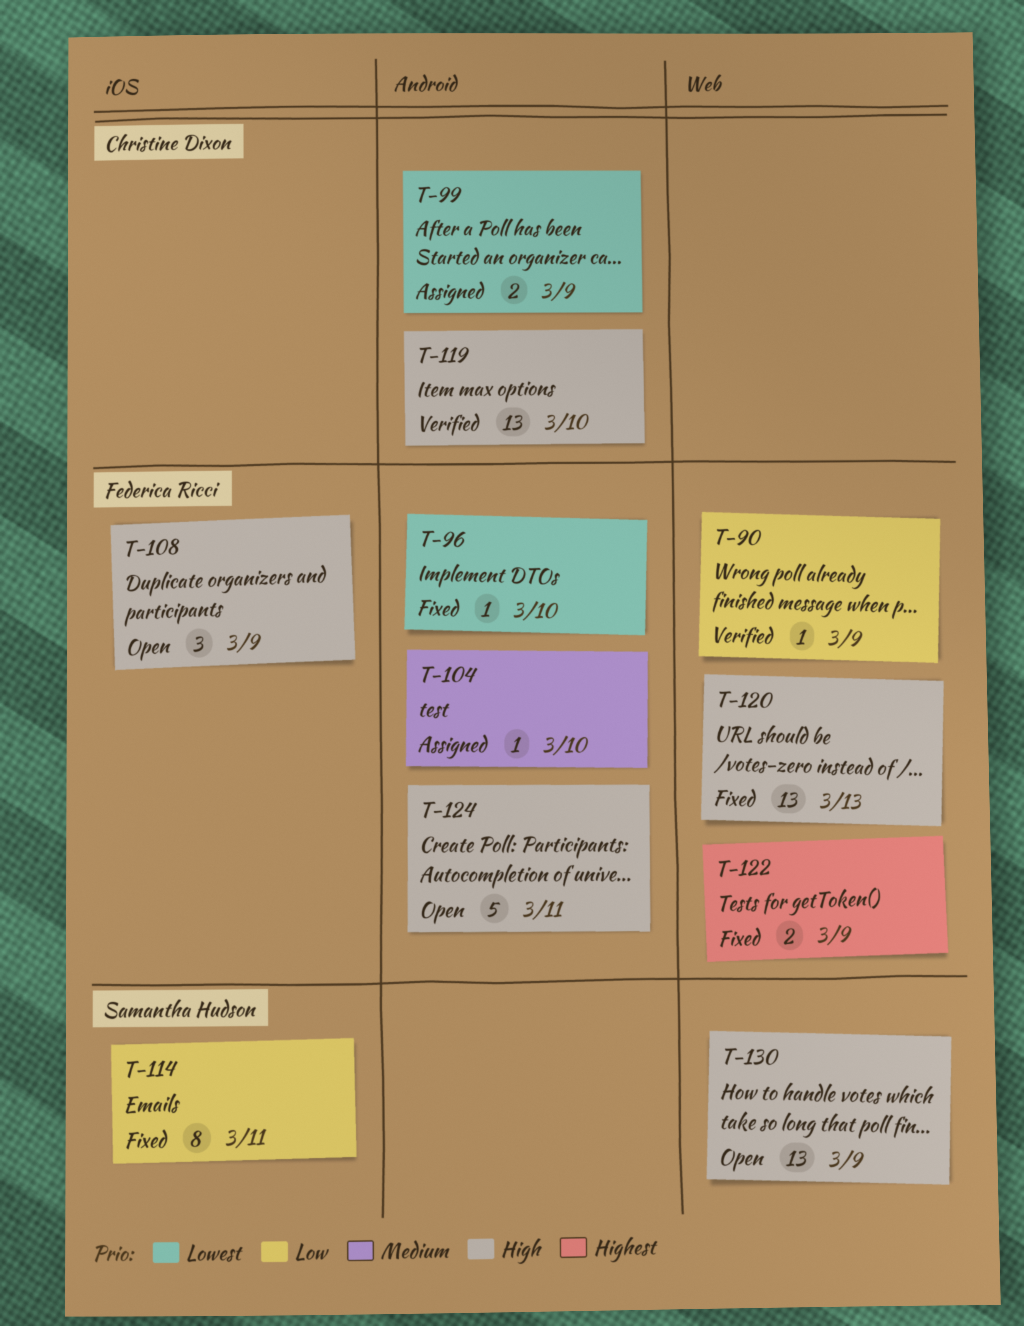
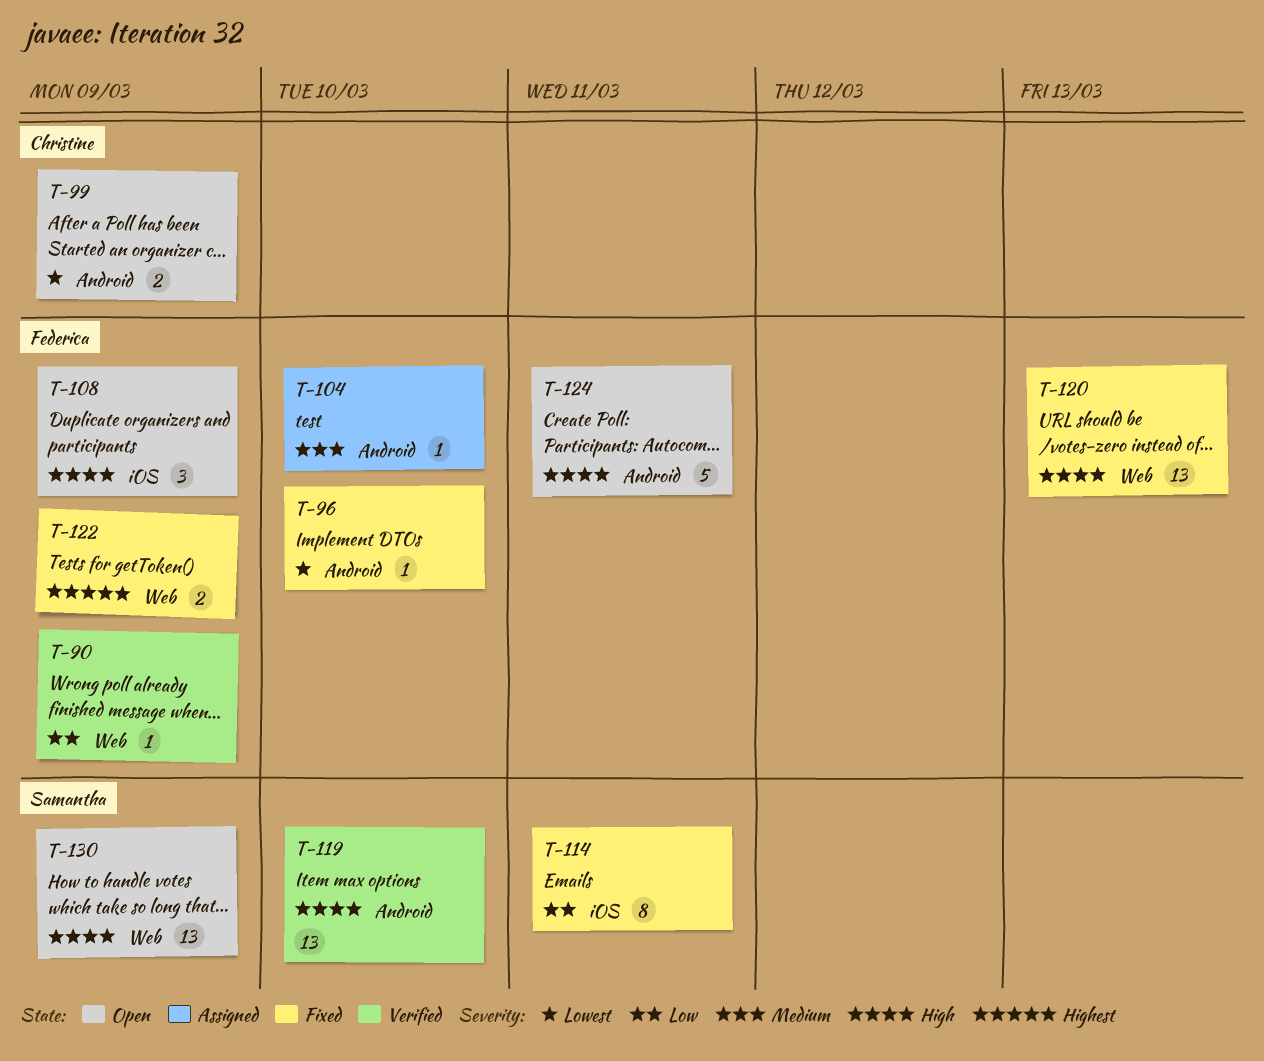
T-99, status: Assigned -> Open
T-119, owner: Christine Dixon -> Samantha Hudson

